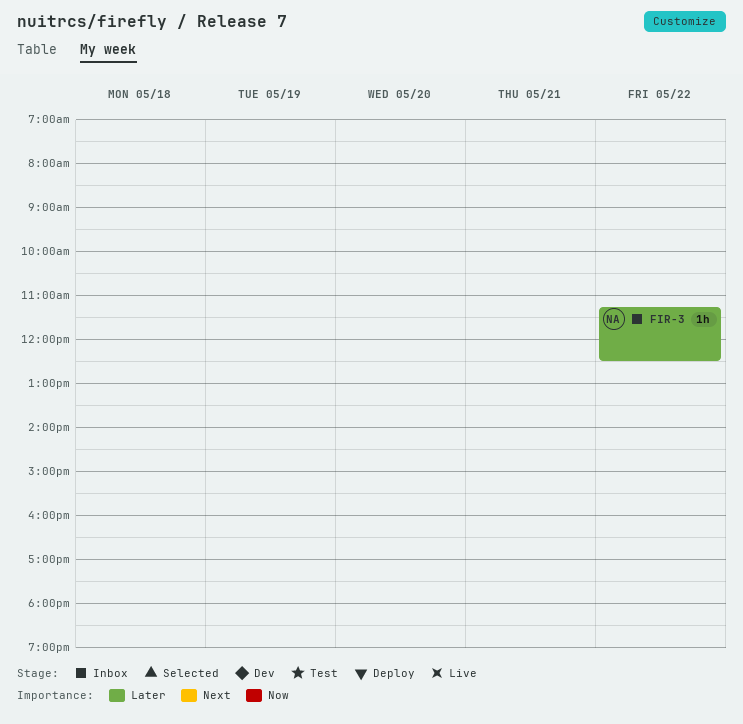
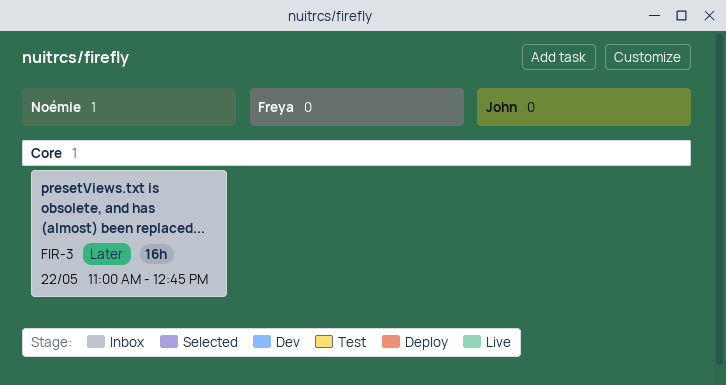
FIR-3, estimate: 1h -> 16h
FIR-3, begins: 11:15 -> 11:00
FIR-3, ends: 12:30 -> 12:45

